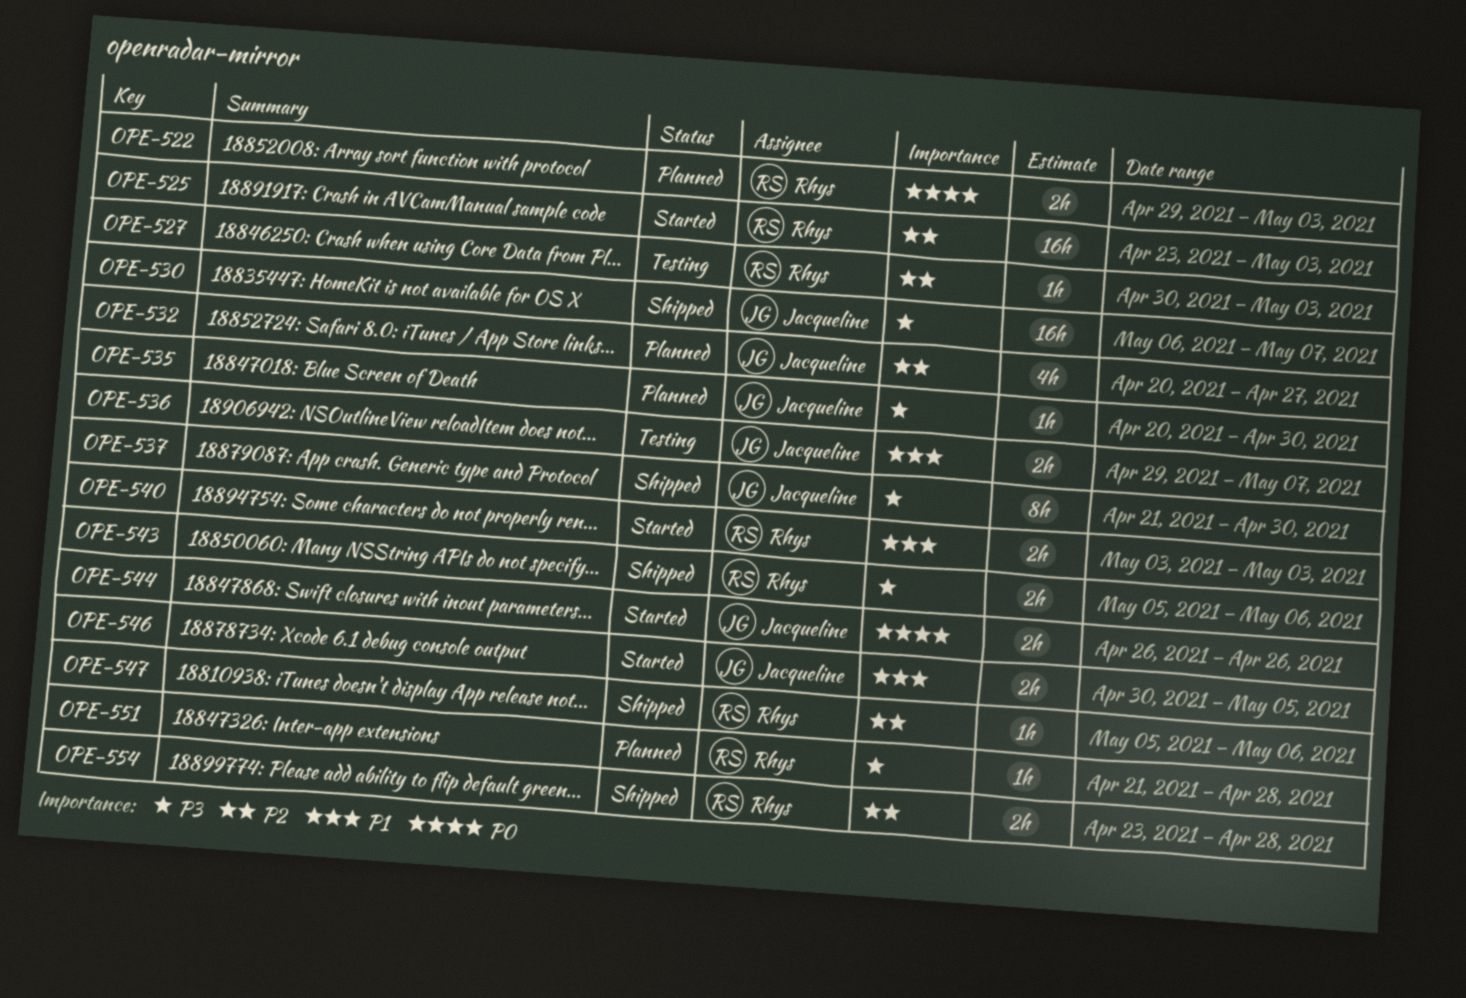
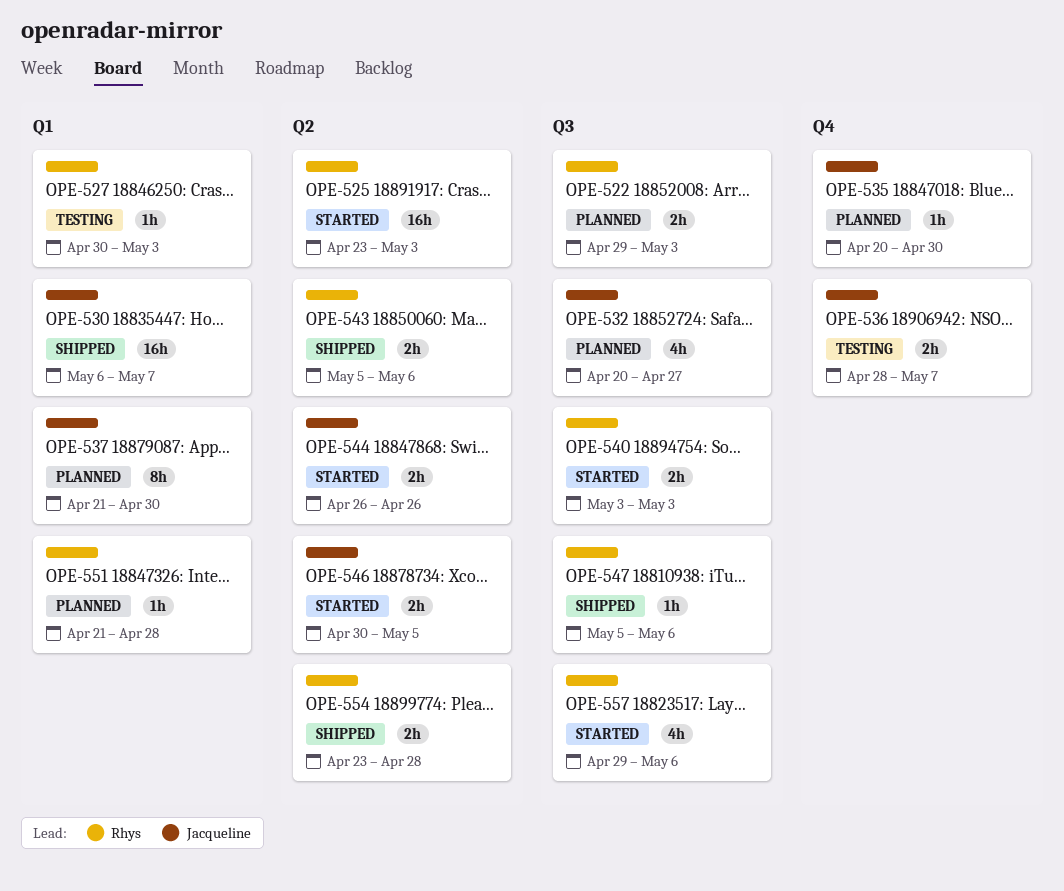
OPE-536, start: Apr 29 -> Apr 28
OPE-537, status: Shipped -> Planned
OPE-557: none -> present

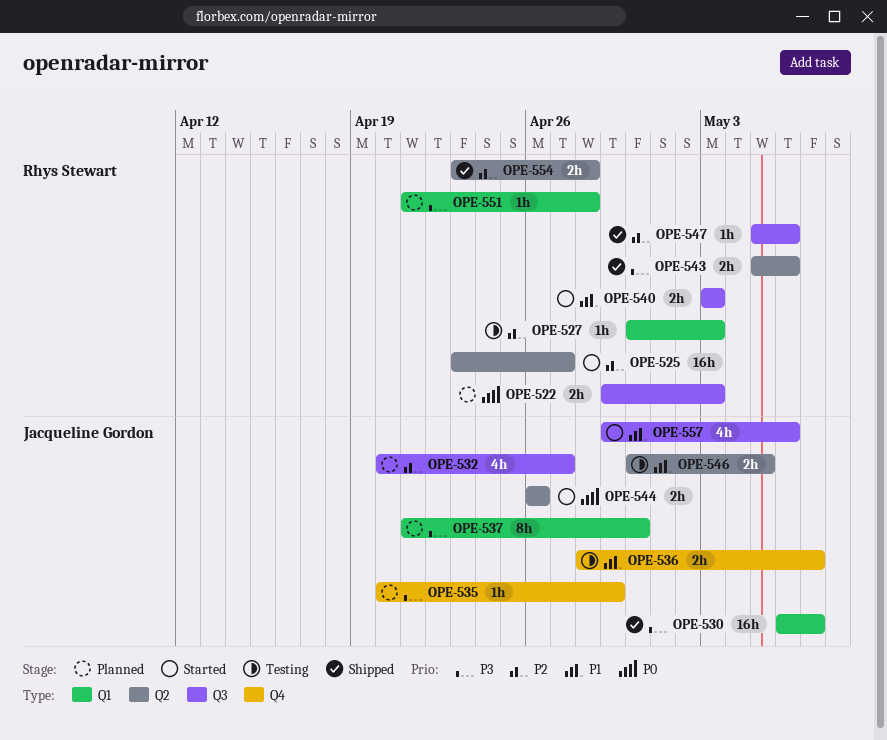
OPE-525, due: May 3 -> Apr 27
OPE-535, due: Apr 30 -> Apr 29
OPE-546, status: Started -> Testing
OPE-557, owner: Rhys Stewart -> Jacqueline Gordon

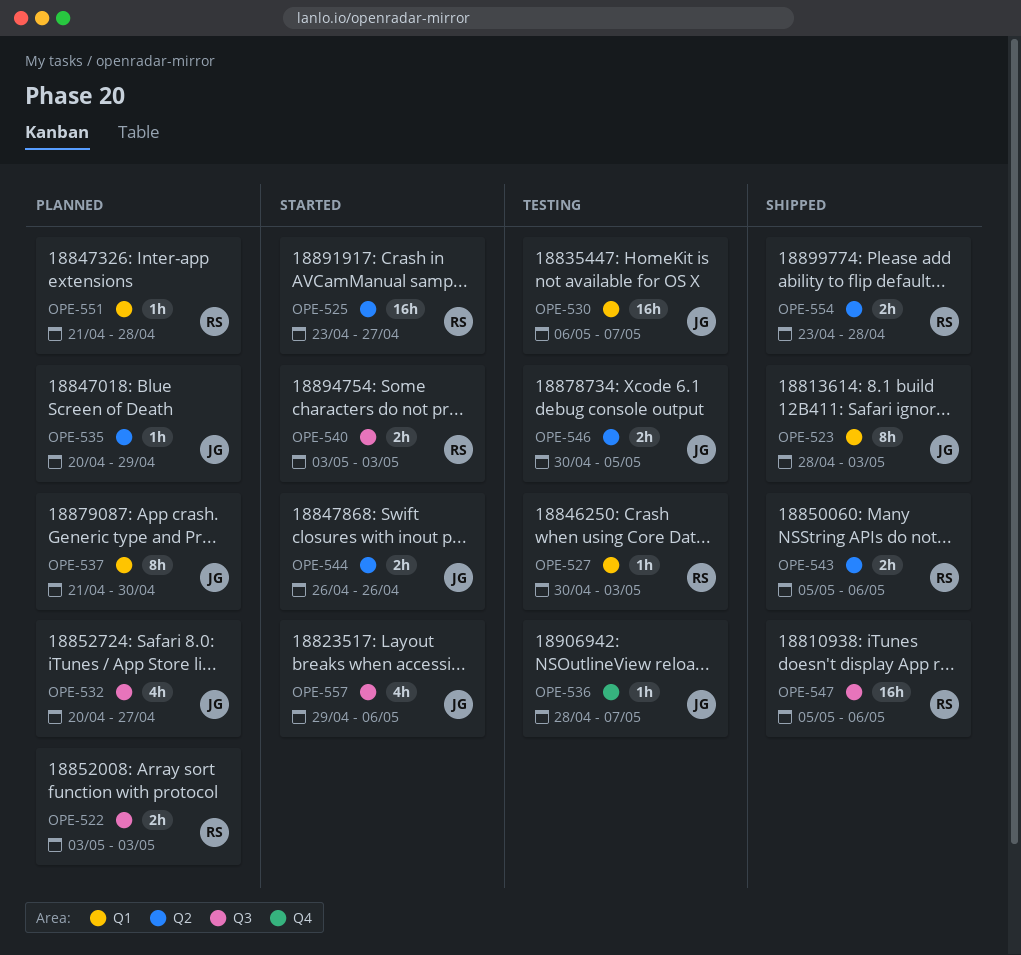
OPE-522, start: Apr 29 -> May 3
OPE-523: none -> present
OPE-530, status: Shipped -> Testing
OPE-535, label: Q4 -> Q2
OPE-536, estimate: 2h -> 1h
OPE-547, estimate: 1h -> 16h

